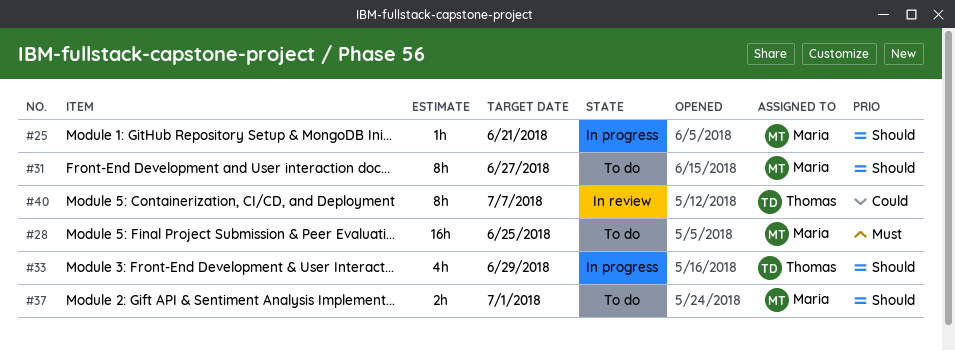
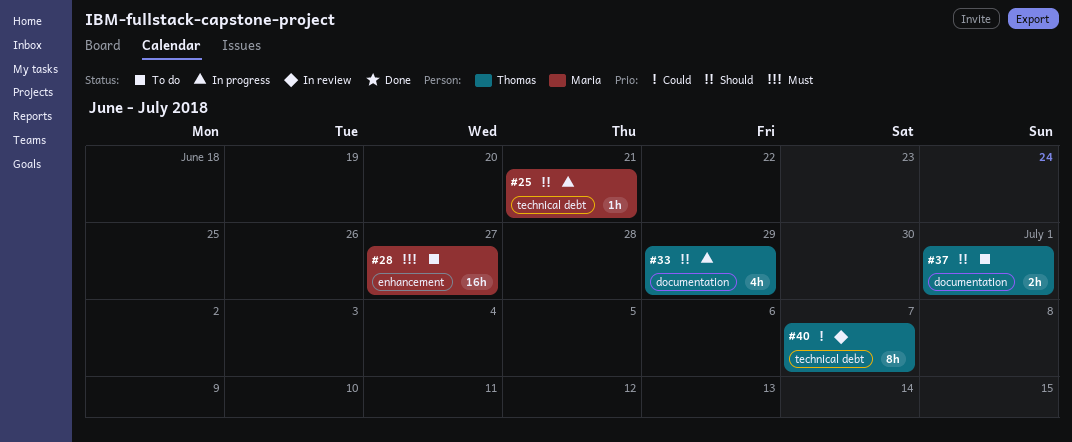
#28, due: Jun 25 -> Jun 27
#31: present -> none
#37, owner: Maria -> Thomas

